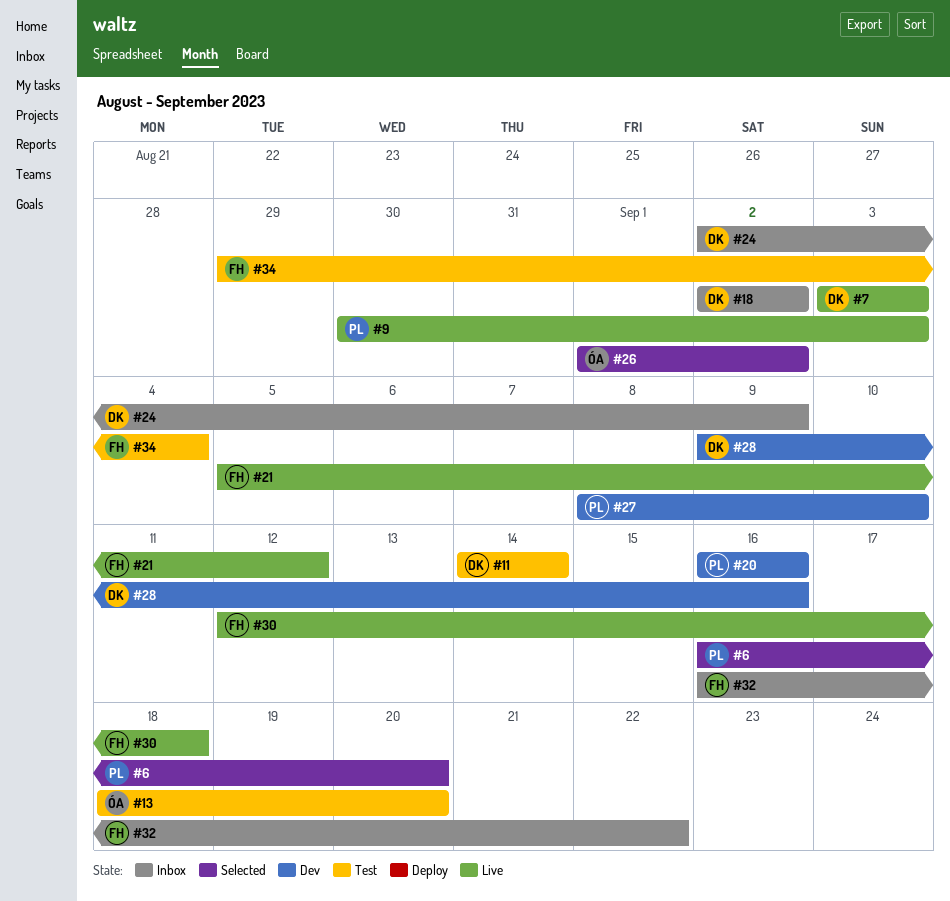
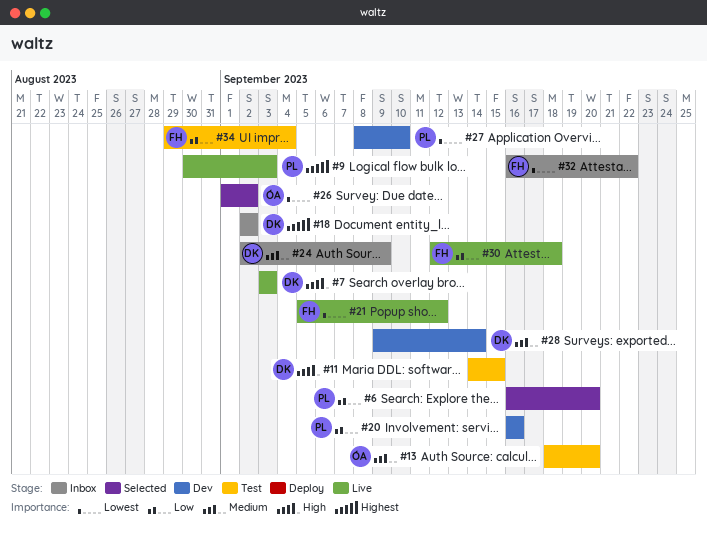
#11, due: Sep 14 -> Sep 15
#28, due: Sep 16 -> Sep 14

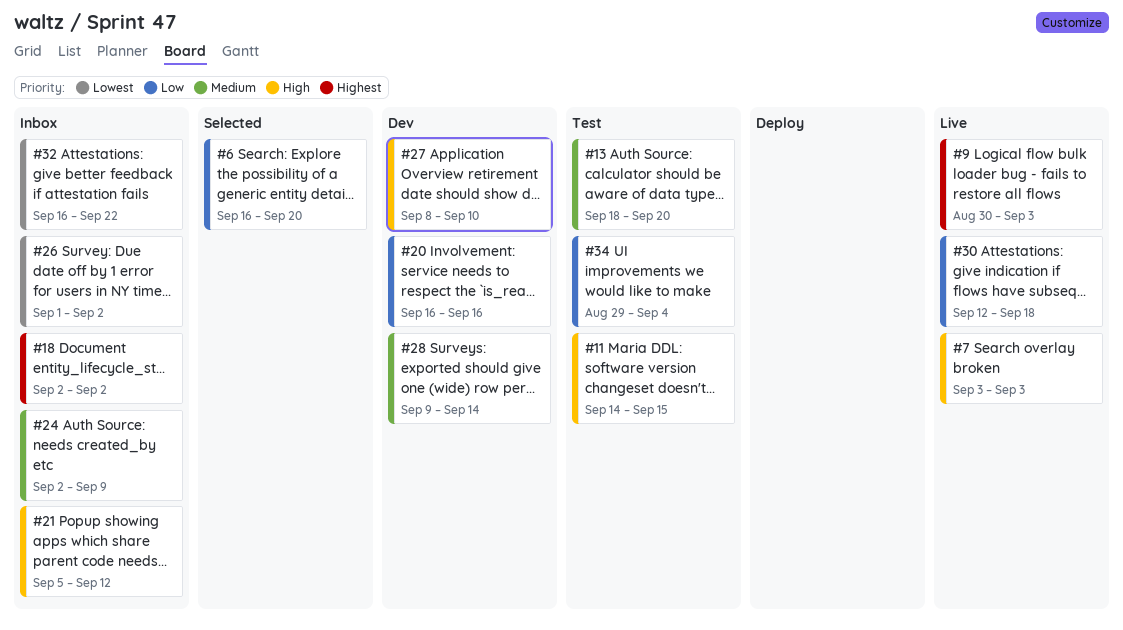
#21, status: Live -> Inbox
#21, priority: Lowest -> High
#26, status: Selected -> Inbox
#27, priority: Lowest -> High

